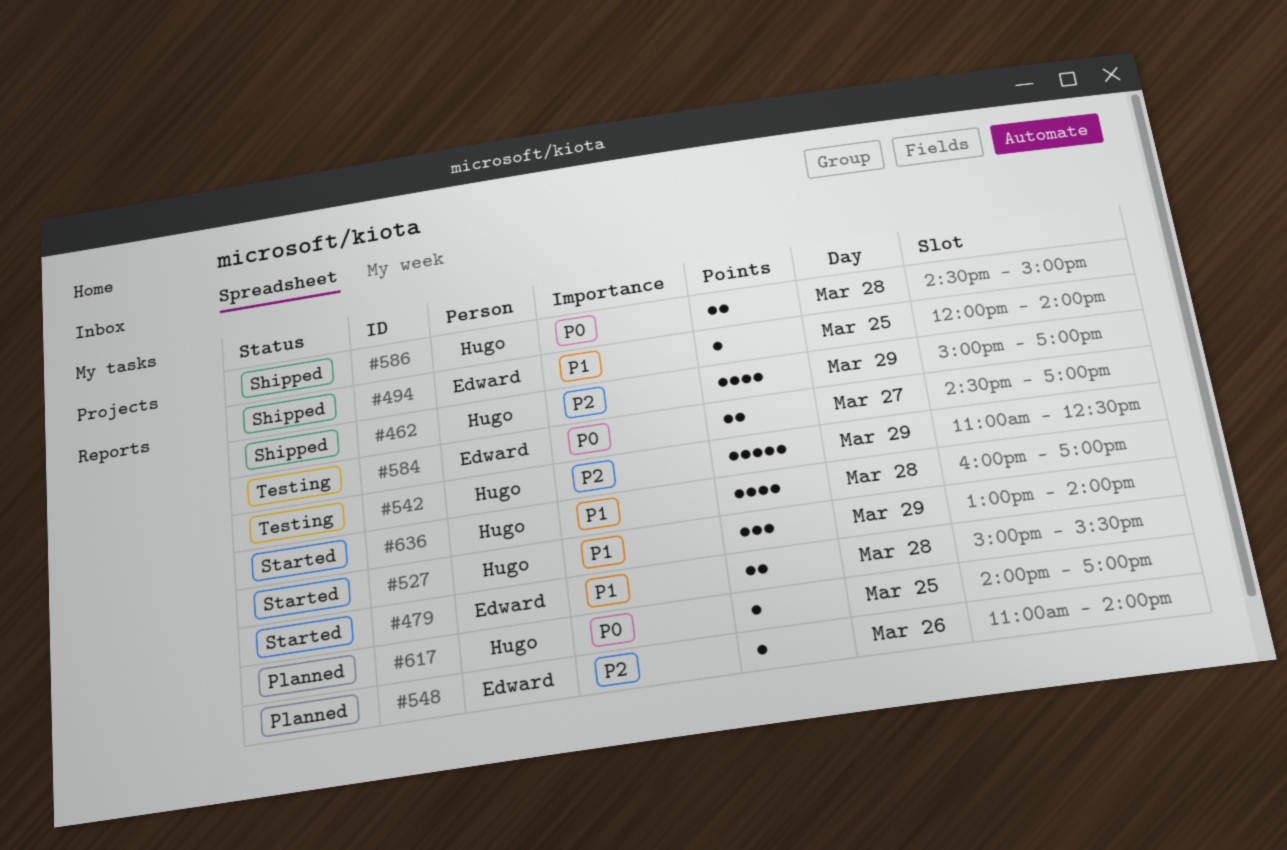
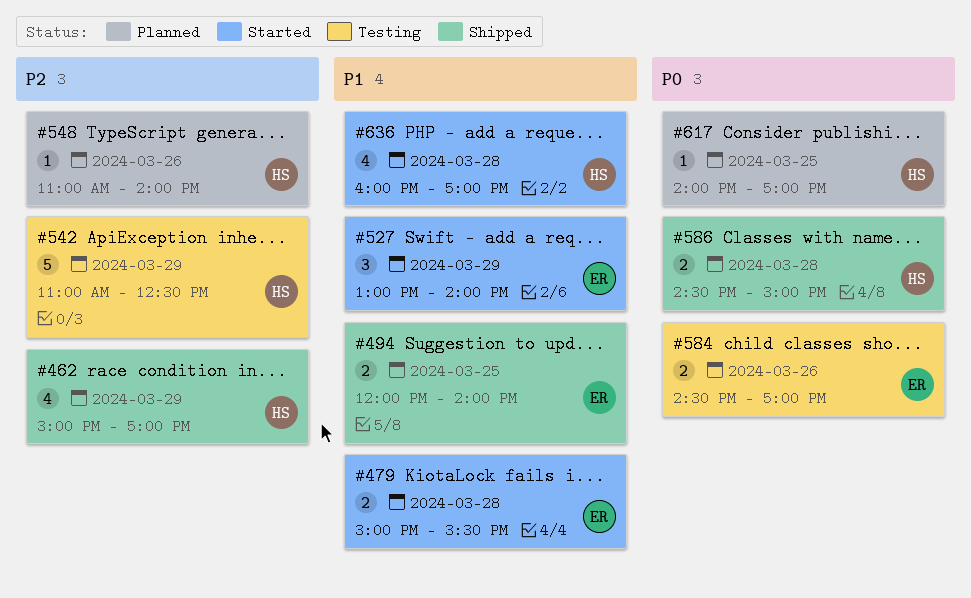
#494, estimate: 1 -> 2
#527, owner: Hugo -> Edward
#548, owner: Edward -> Hugo
#584, day: Mar 27 -> Mar 26

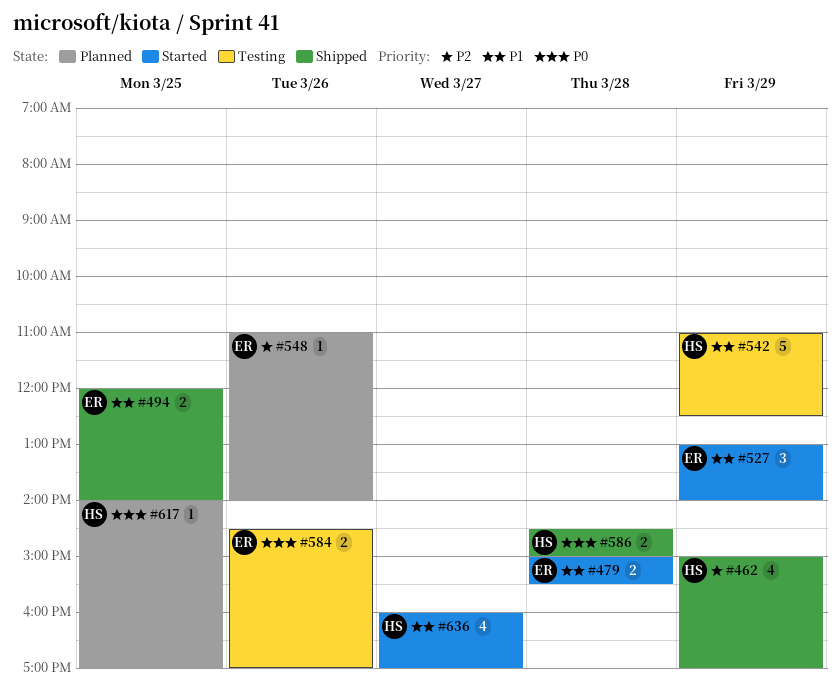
#542, priority: P2 -> P1
#548, owner: HS -> ER
#636, day: Mar 28 -> Mar 27

